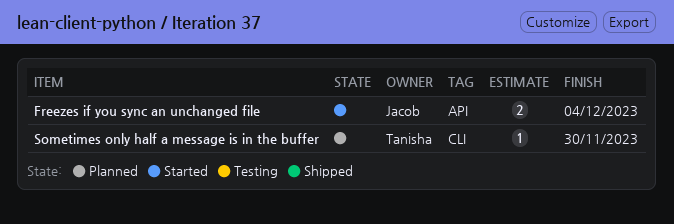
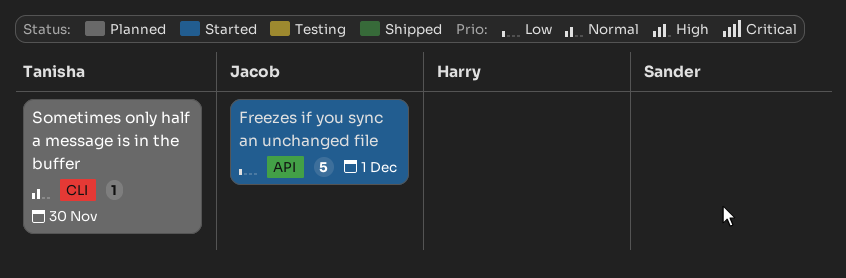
Freezes if you sync an unchanged file, estimate: 2 -> 5
Freezes if you sync an unchanged file, due: Dec 4 -> Dec 1

